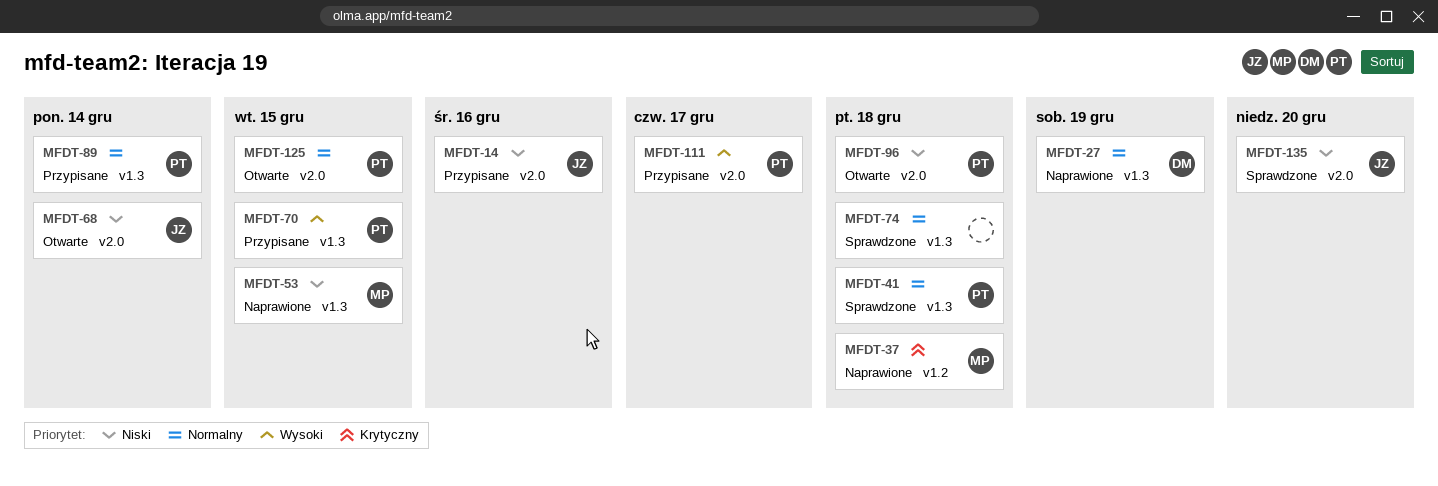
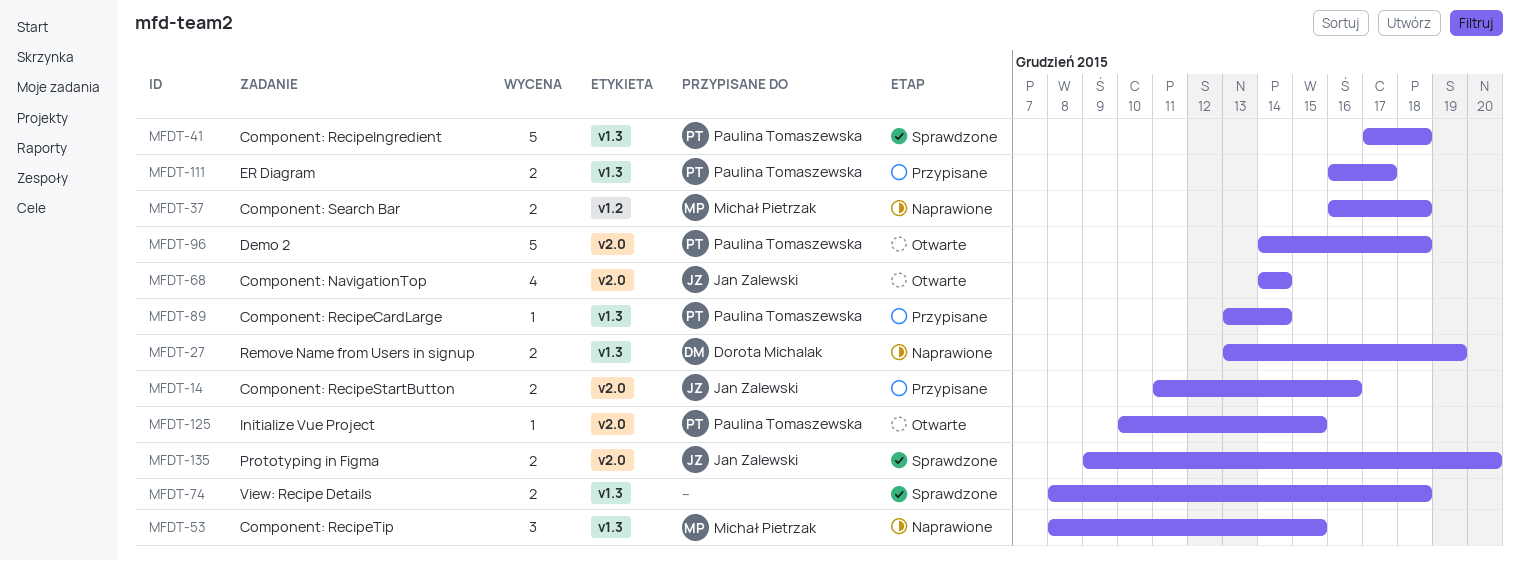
MFDT-70: present -> none
MFDT-111, label: v2.0 -> v1.3

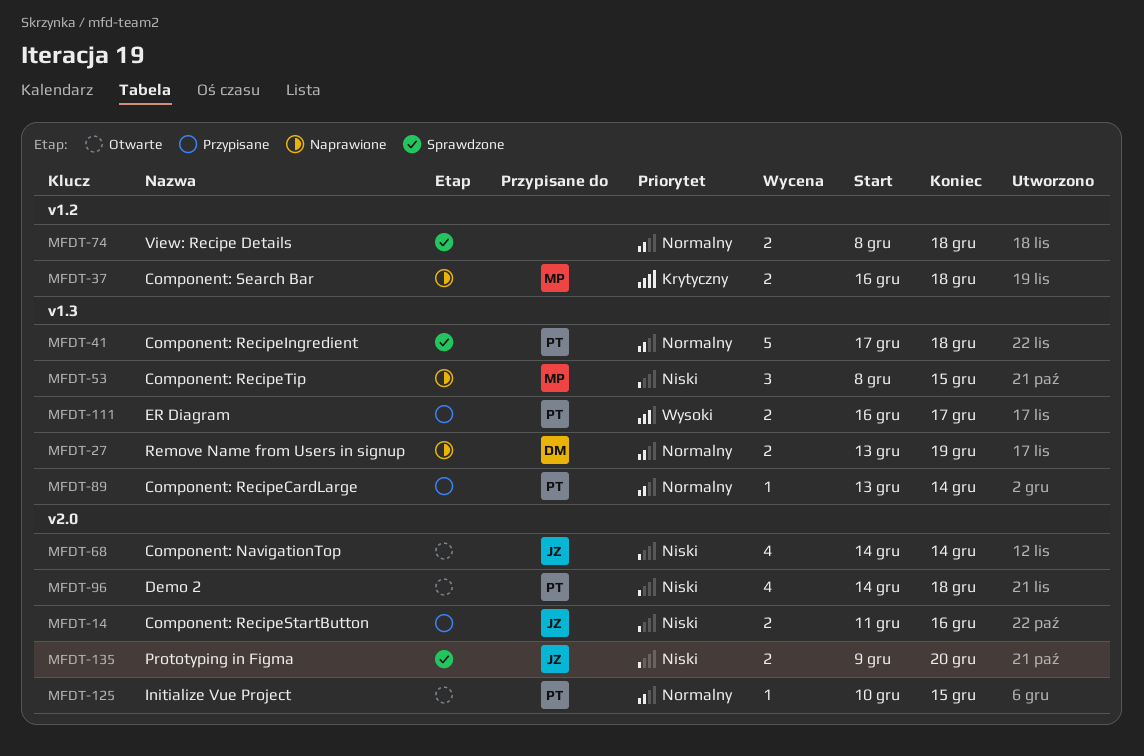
MFDT-74, label: v1.3 -> v1.2
MFDT-96, estimate: 5 -> 4

